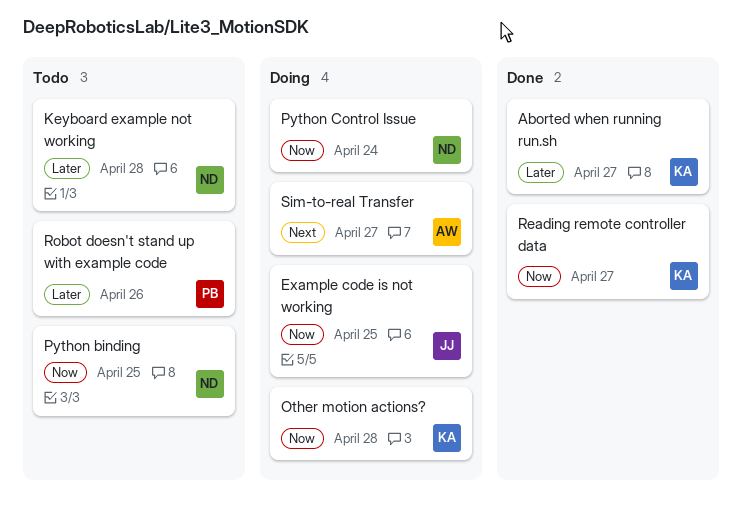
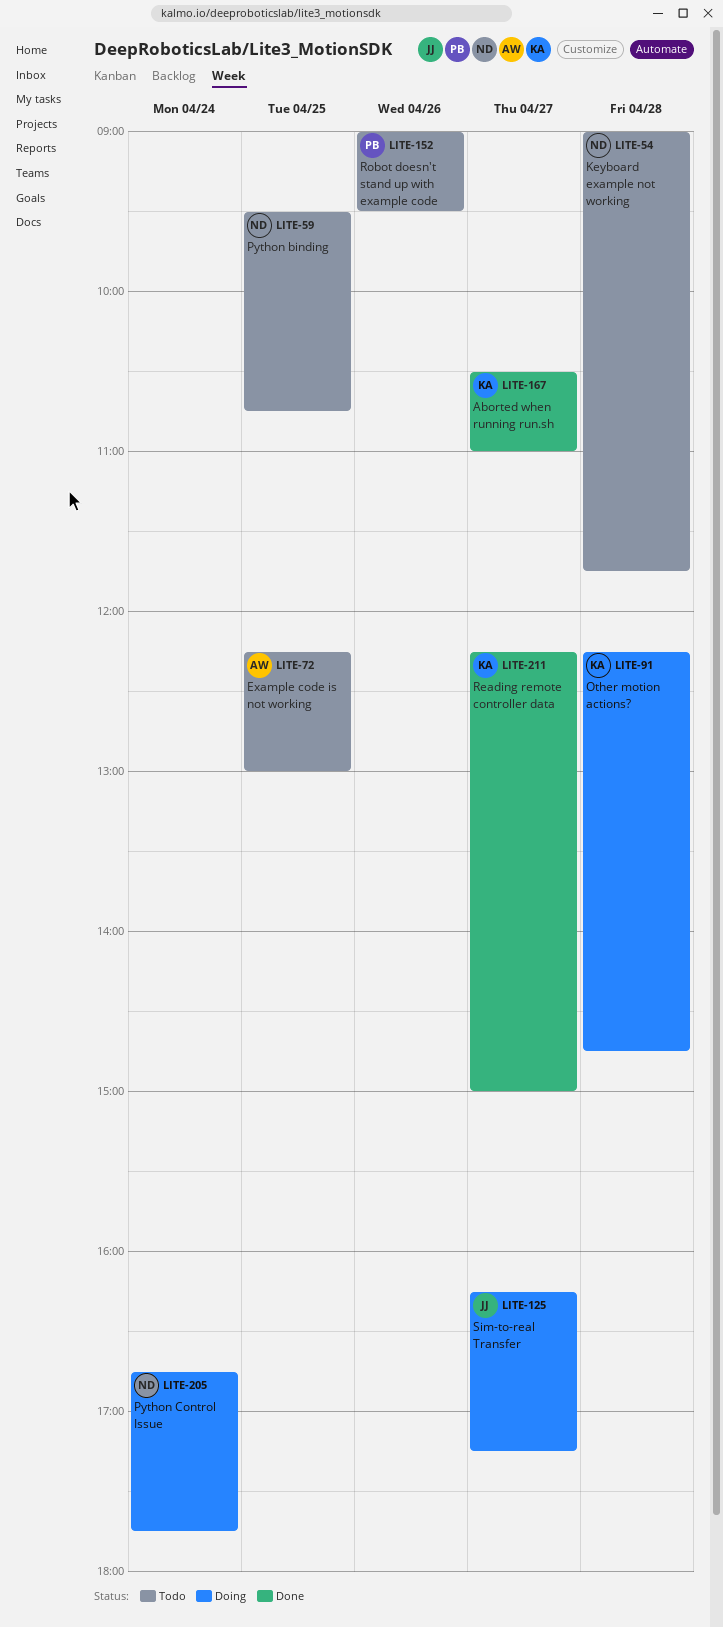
Example code is not working, status: Doing -> Todo
Example code is not working, owner: JJ -> AW
Sim-to-real Transfer, owner: AW -> JJ

